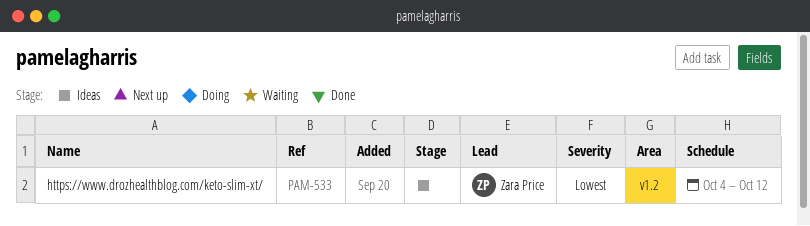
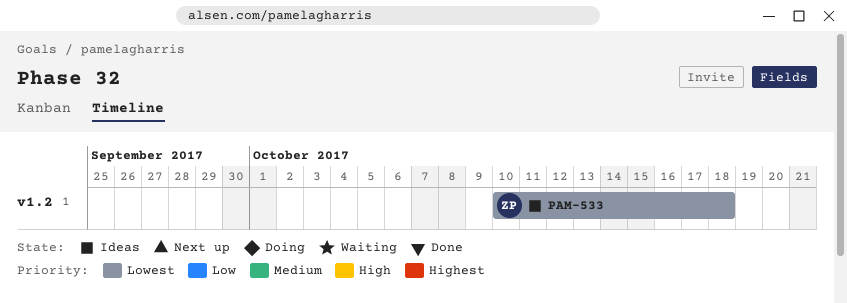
PAM-533, start: Oct 4 -> Oct 10
PAM-533, due: Oct 12 -> Oct 18

